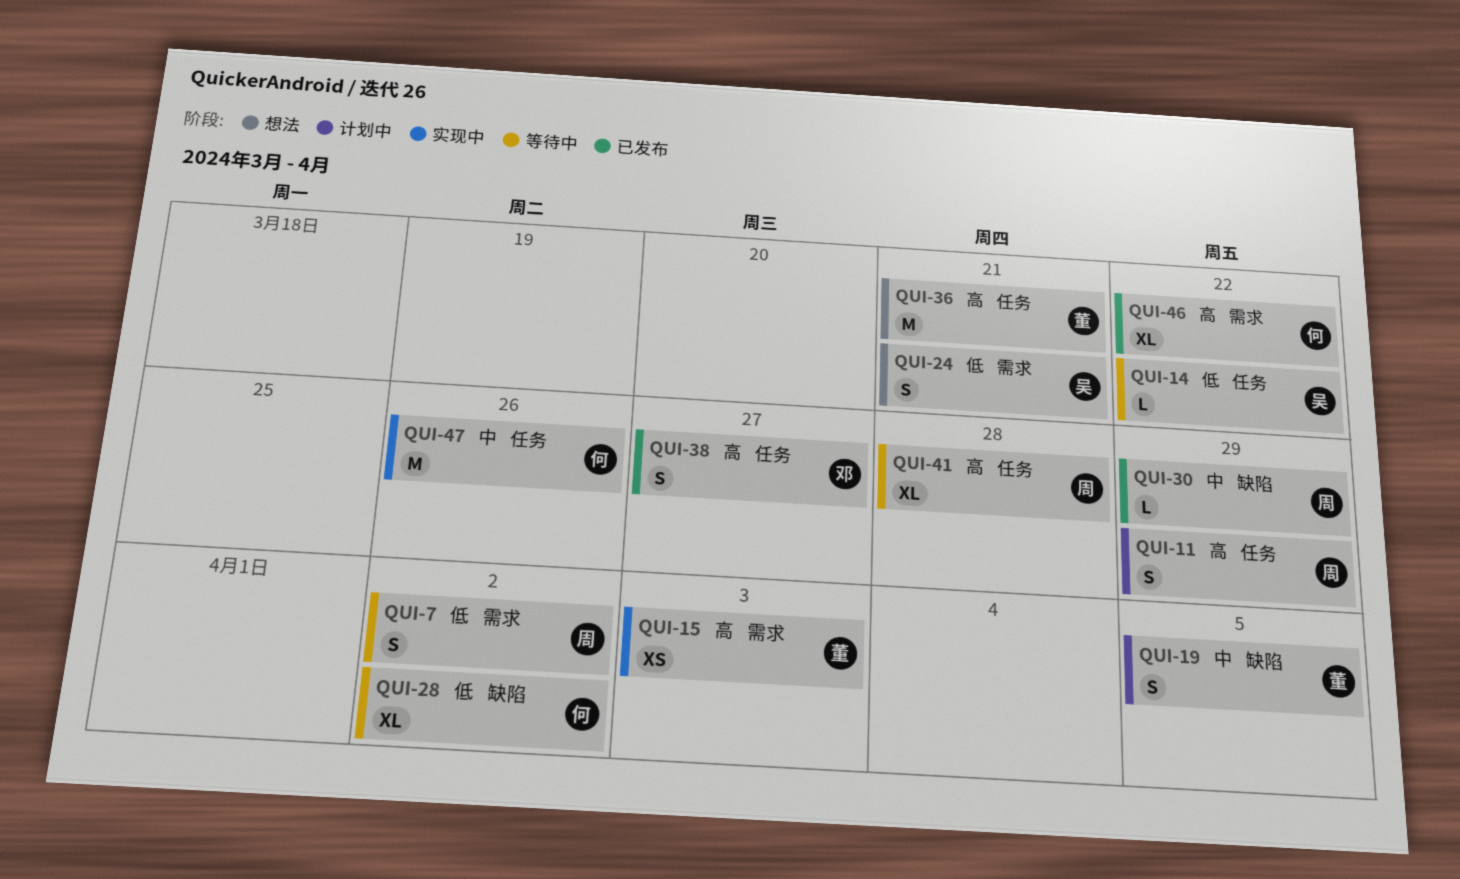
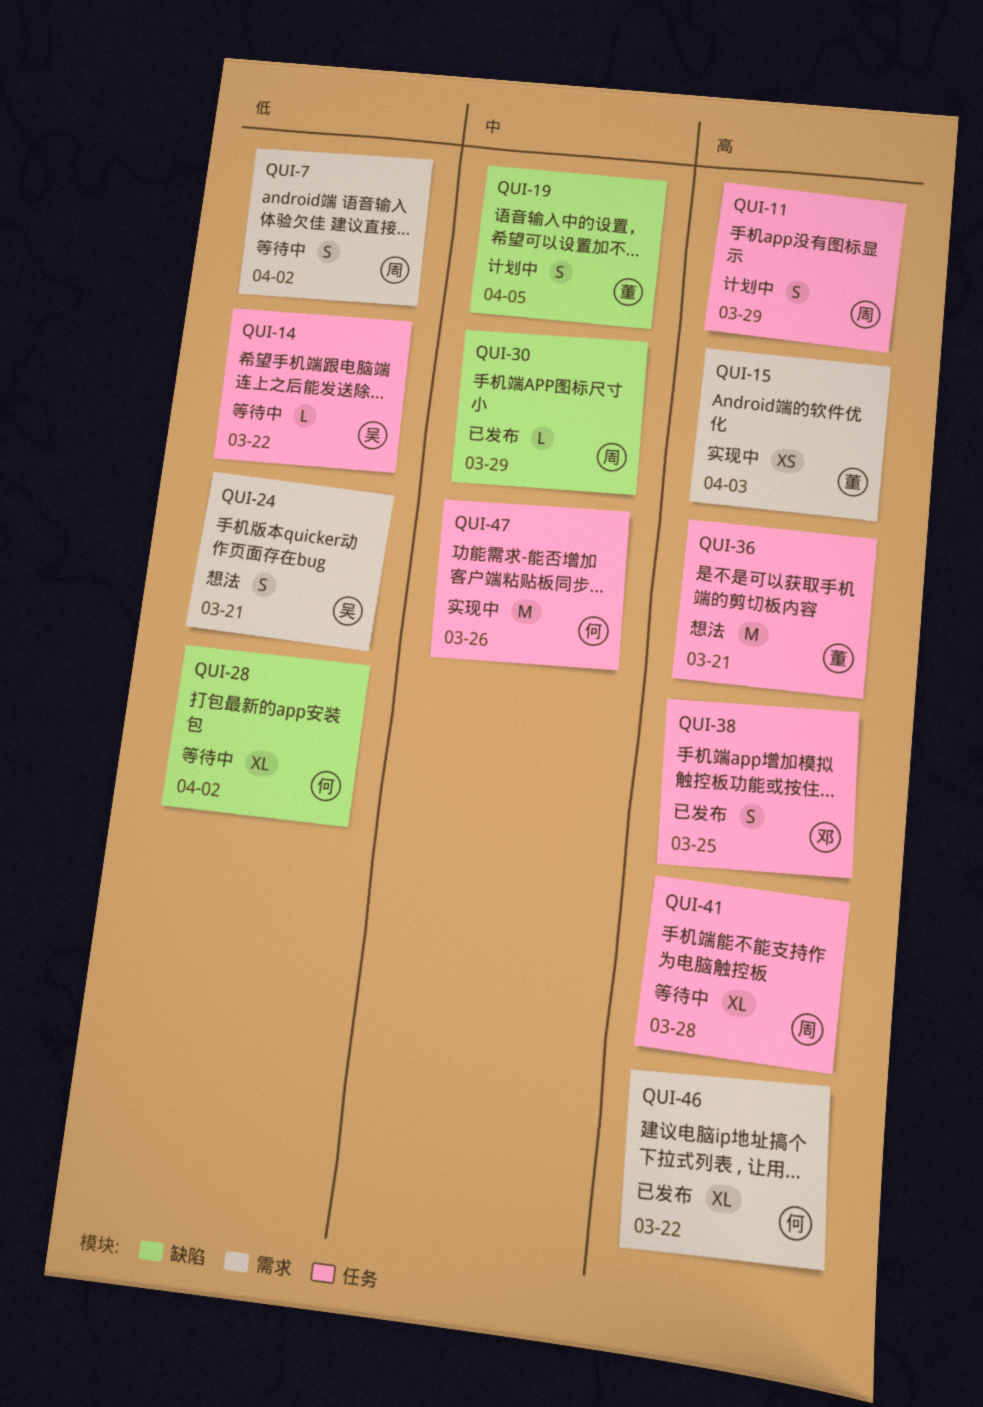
QUI-38, due: Mar 27 -> Mar 25

